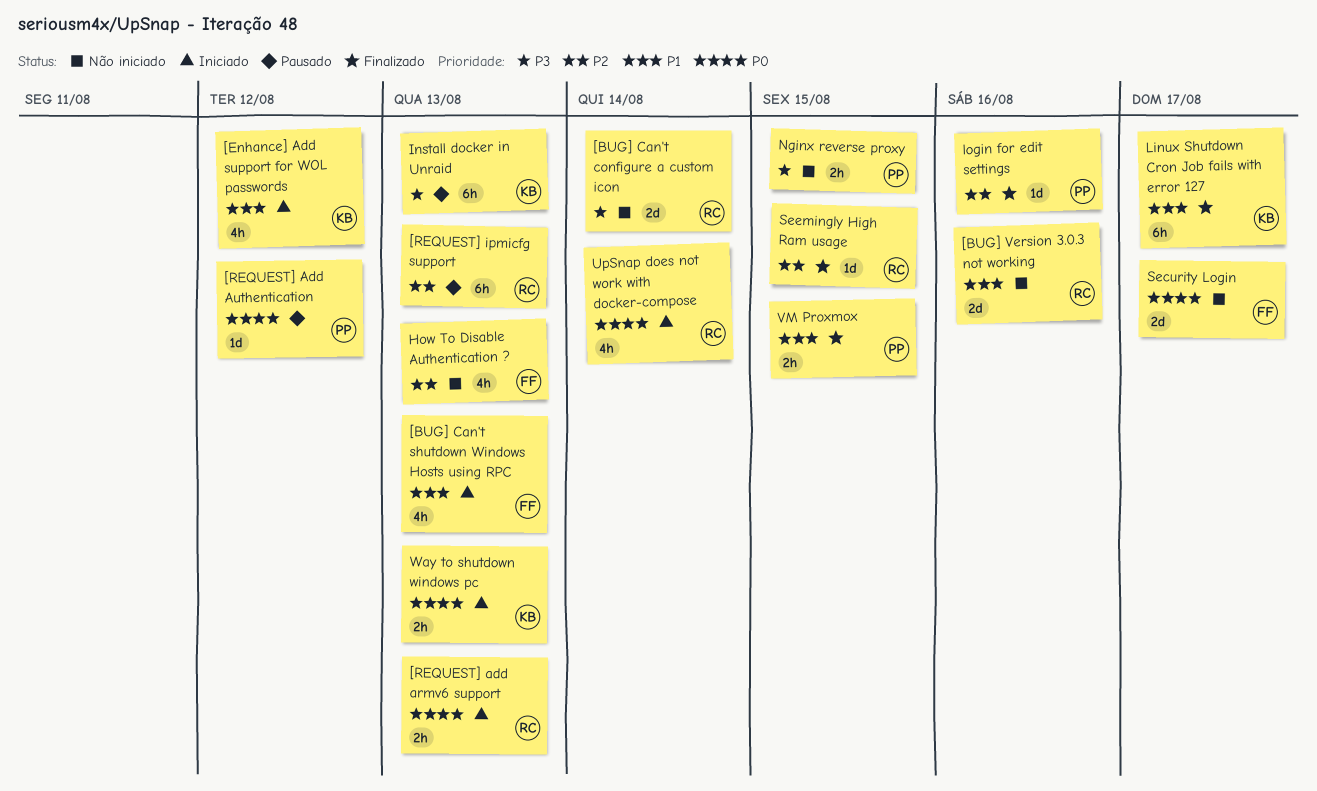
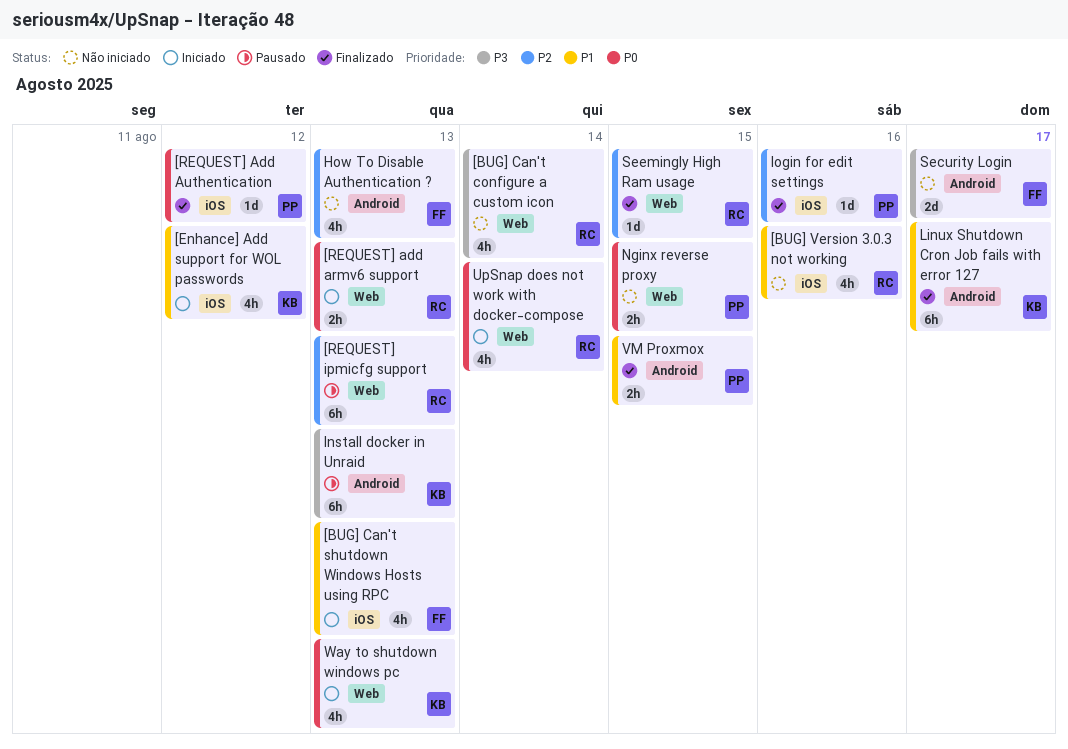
[BUG] Can't configure a custom icon, estimate: 2d -> 4h
[BUG] Version 3.0.3 not working, estimate: 2d -> 4h
[REQUEST] Add Authentication, status: Pausado -> Finalizado
Nginx reverse proxy, priority: P3 -> P0
Security Login, priority: P0 -> P3
Way to shutdown windows pc, estimate: 2h -> 4h

